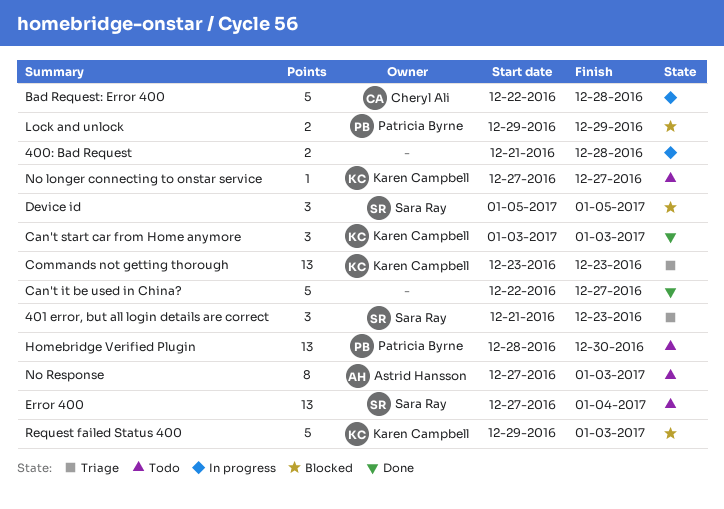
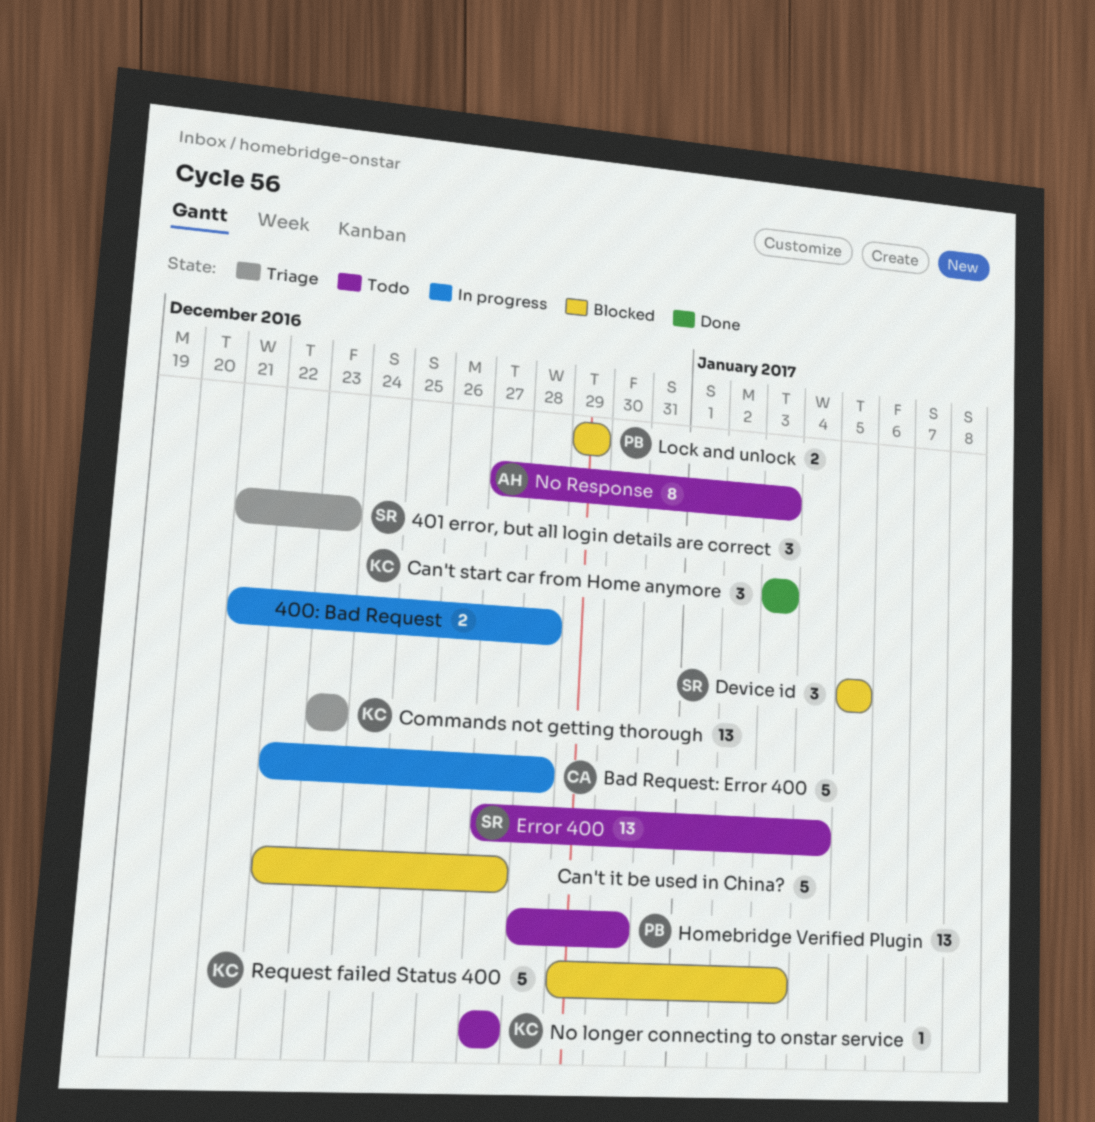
Can't it be used in China?, status: Done -> Blocked

